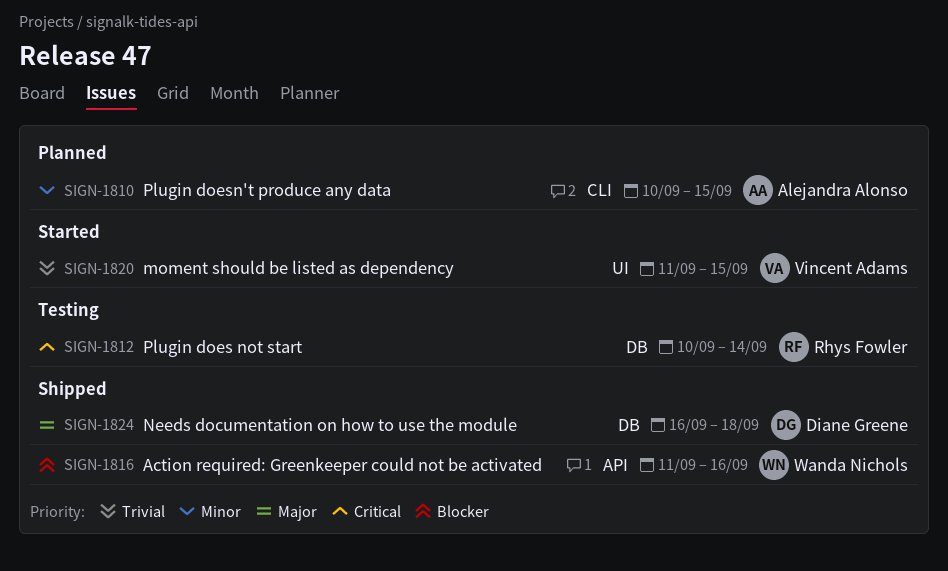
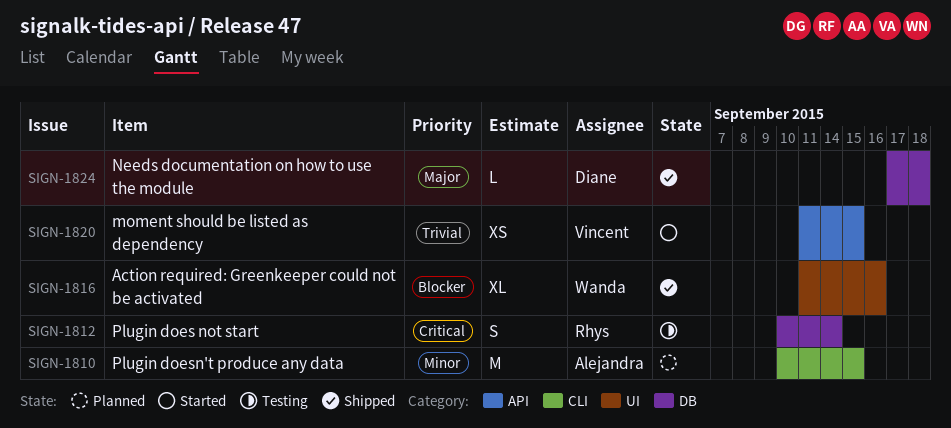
SIGN-1816, label: API -> UI
SIGN-1820, label: UI -> API
SIGN-1824, start: Sep 16 -> Sep 17

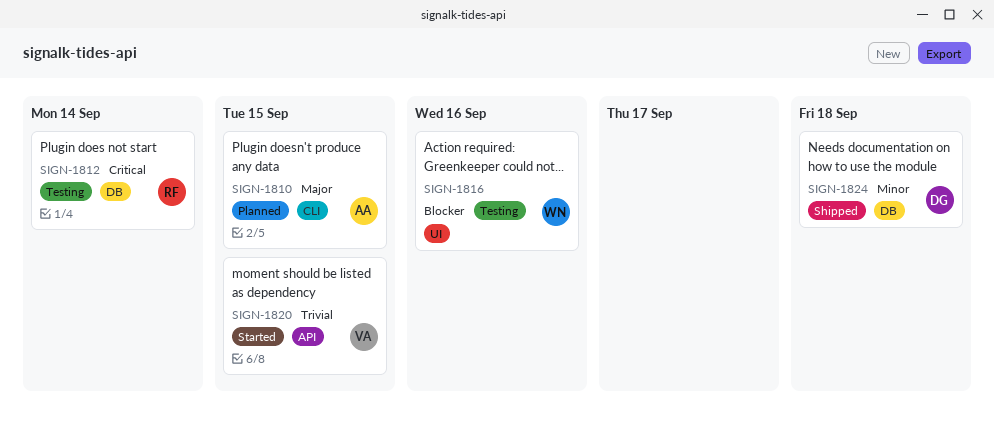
SIGN-1810, priority: Minor -> Major
SIGN-1816, status: Shipped -> Testing
SIGN-1824, priority: Major -> Minor

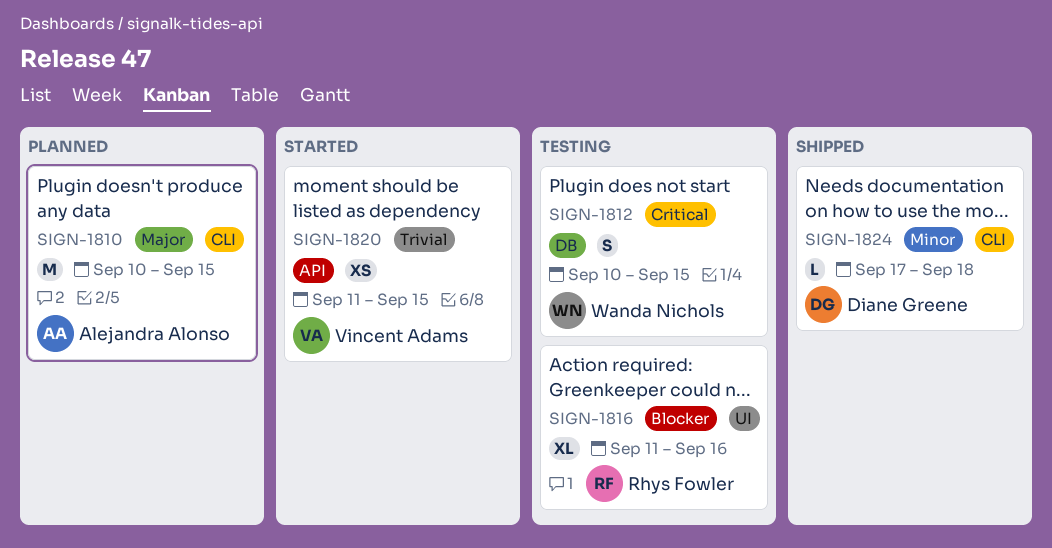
SIGN-1812, owner: Rhys Fowler -> Wanda Nichols
SIGN-1812, due: Sep 14 -> Sep 15
SIGN-1816, owner: Wanda Nichols -> Rhys Fowler
SIGN-1824, label: DB -> CLI

